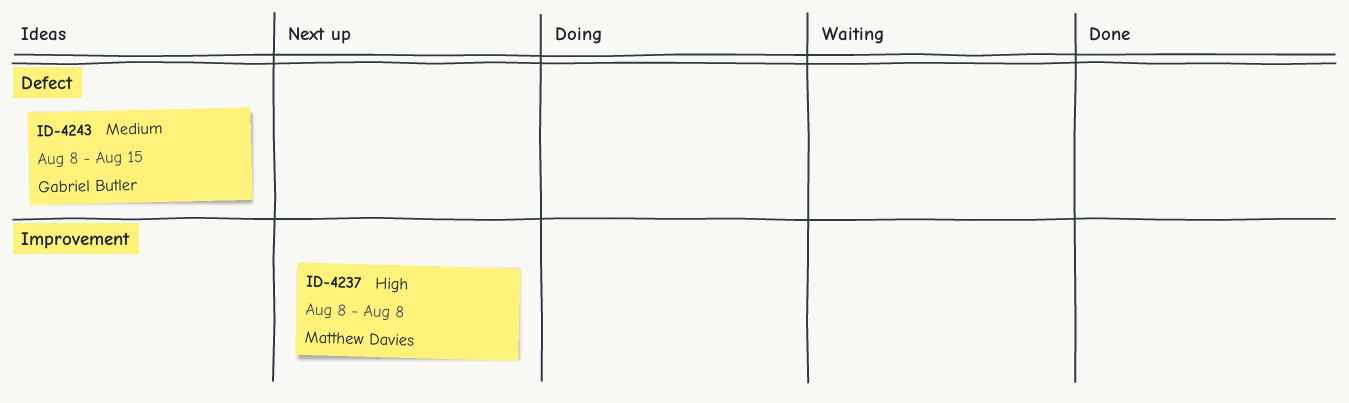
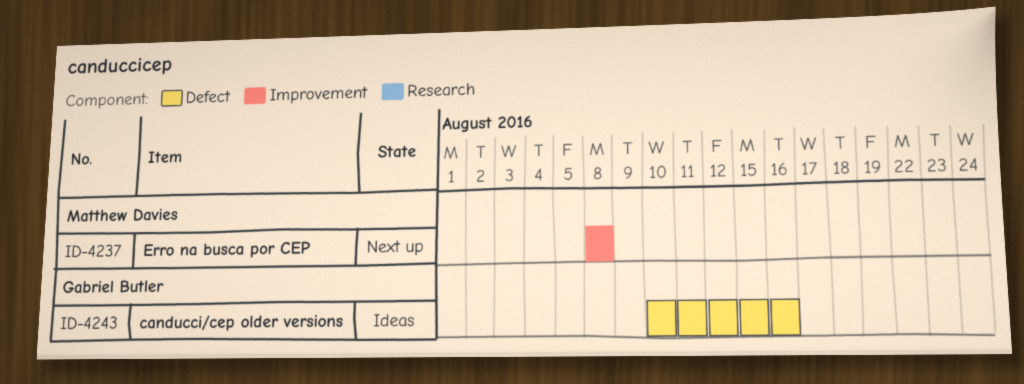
ID-4243, start: Aug 8 -> Aug 10
ID-4243, due: Aug 15 -> Aug 16

